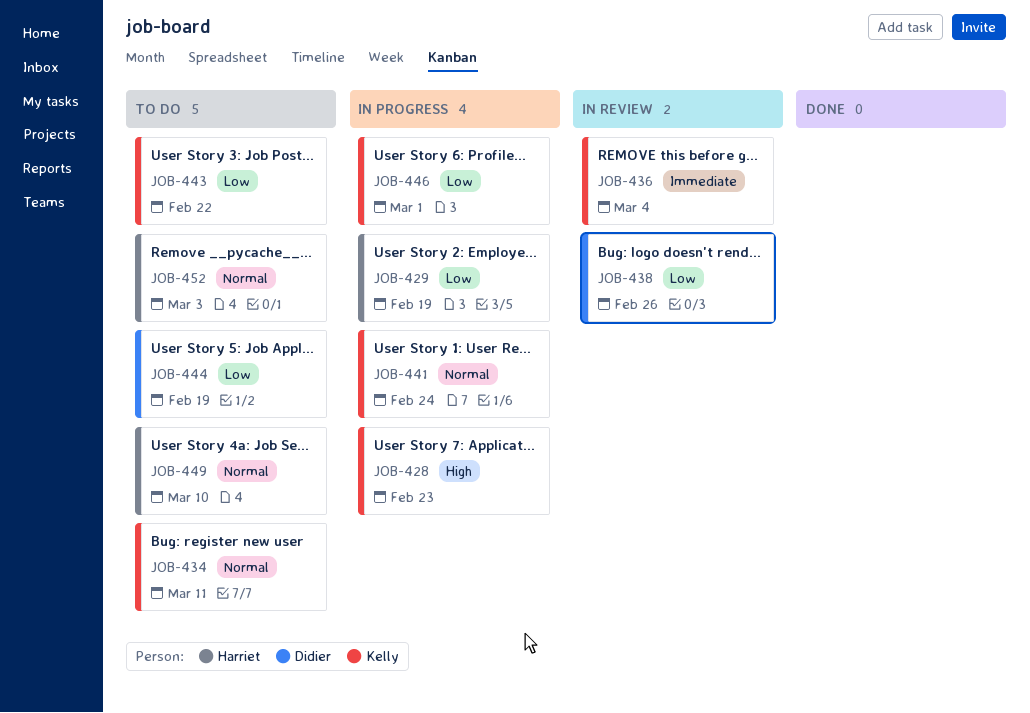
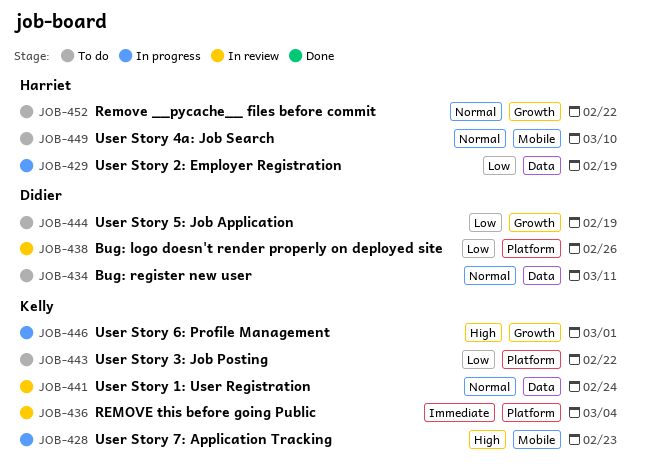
JOB-434, owner: Kelly -> Didier
JOB-441, status: In progress -> In review
JOB-446, priority: Low -> High
JOB-452, due: Mar 3 -> Feb 22

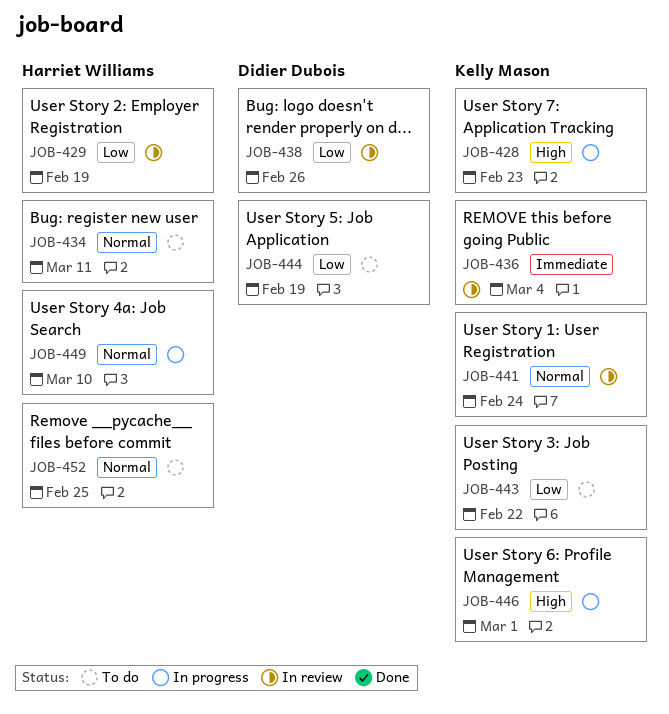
JOB-429, status: In progress -> In review
JOB-434, owner: Didier Dubois -> Harriet Williams
JOB-449, status: To do -> In progress
JOB-452, due: Feb 22 -> Feb 25

